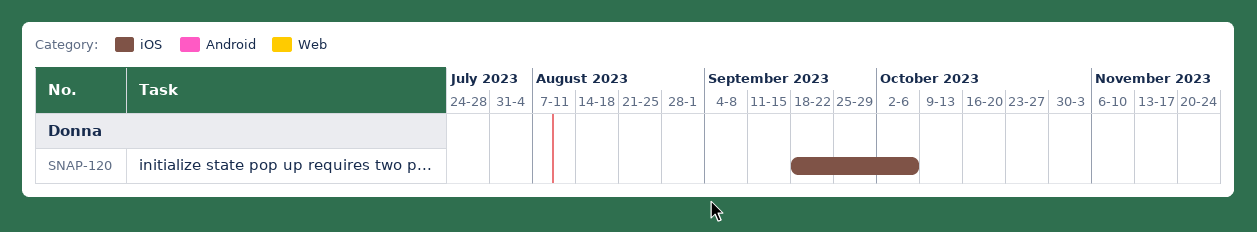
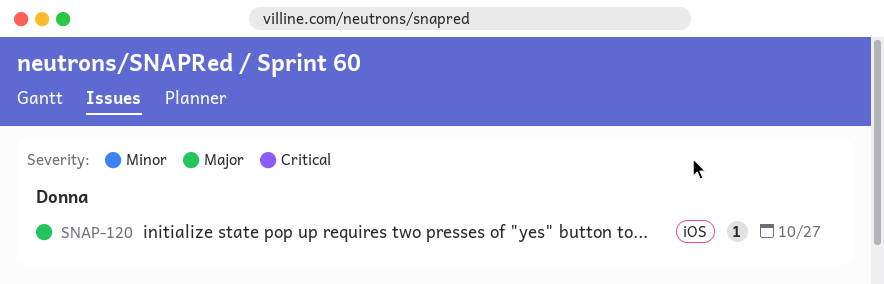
SNAP-120, due: Oct 6 -> Oct 27

